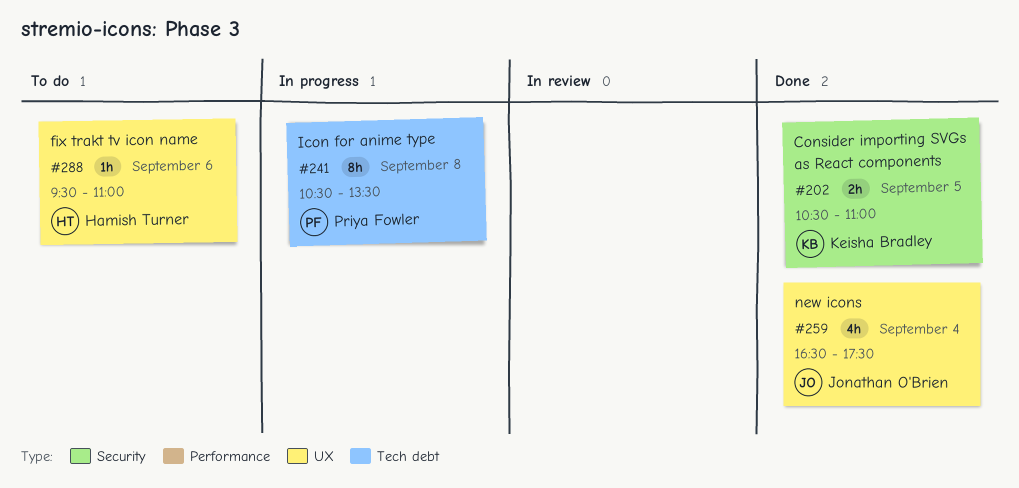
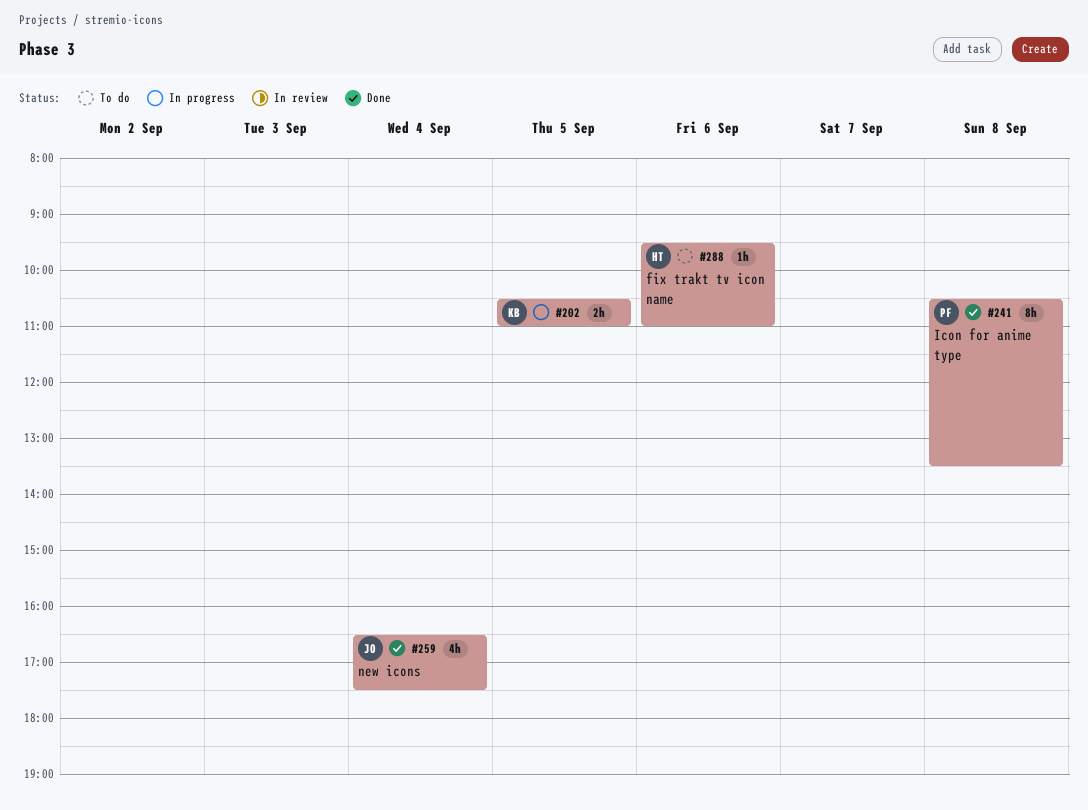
#202, status: Done -> In progress
#241, status: In progress -> Done

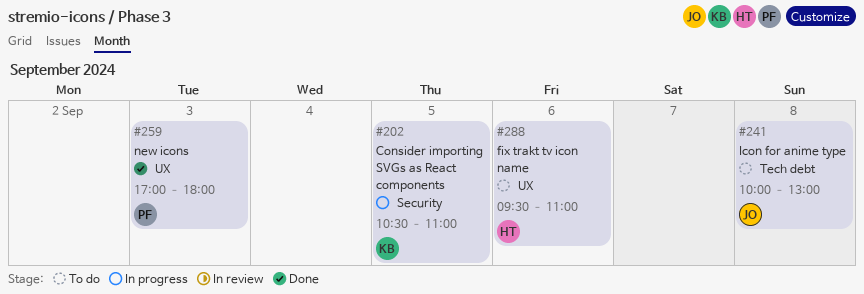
#241, status: Done -> To do
#241, owner: PF -> JO
#241, begins: 10:30 -> 10:00
#241, ends: 13:30 -> 13:00
#259, owner: JO -> PF
#259, day: Sep 4 -> Sep 3
#259, begins: 16:30 -> 17:00
#259, ends: 17:30 -> 18:00

